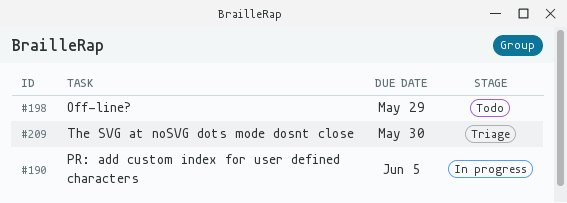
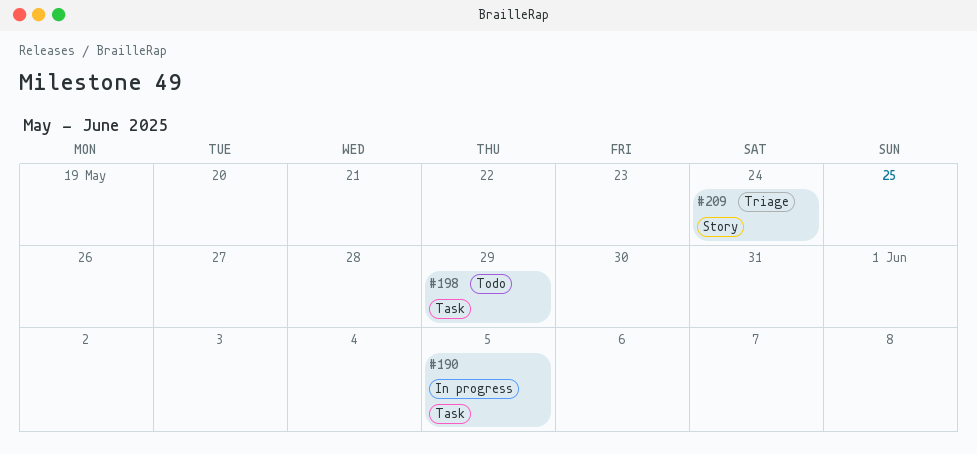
#209, due: May 30 -> May 24

